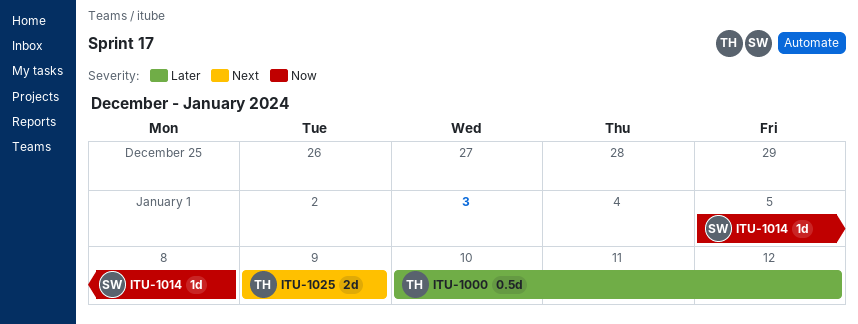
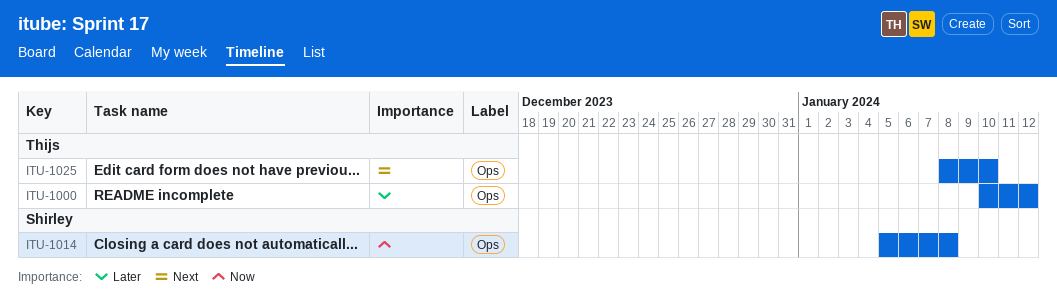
ITU-1025, start: Jan 9 -> Jan 8
ITU-1025, due: Jan 9 -> Jan 10

